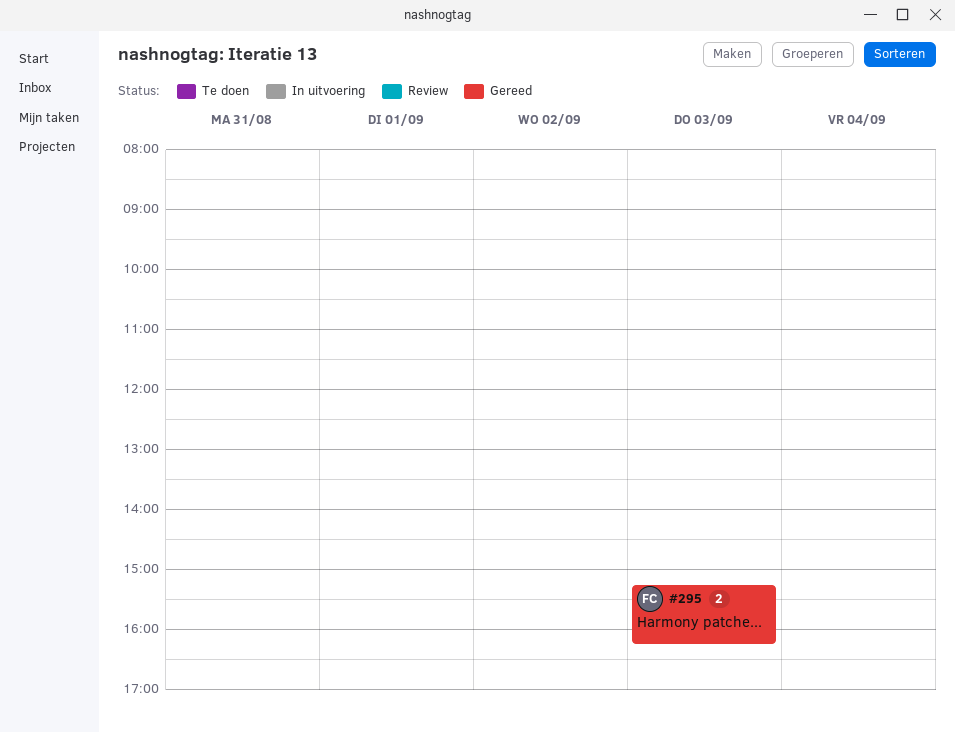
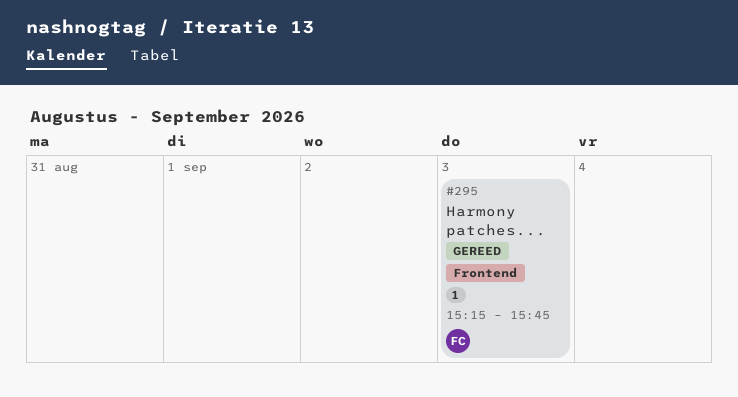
#295, estimate: 2 -> 1
#295, ends: 16:15 -> 15:45

